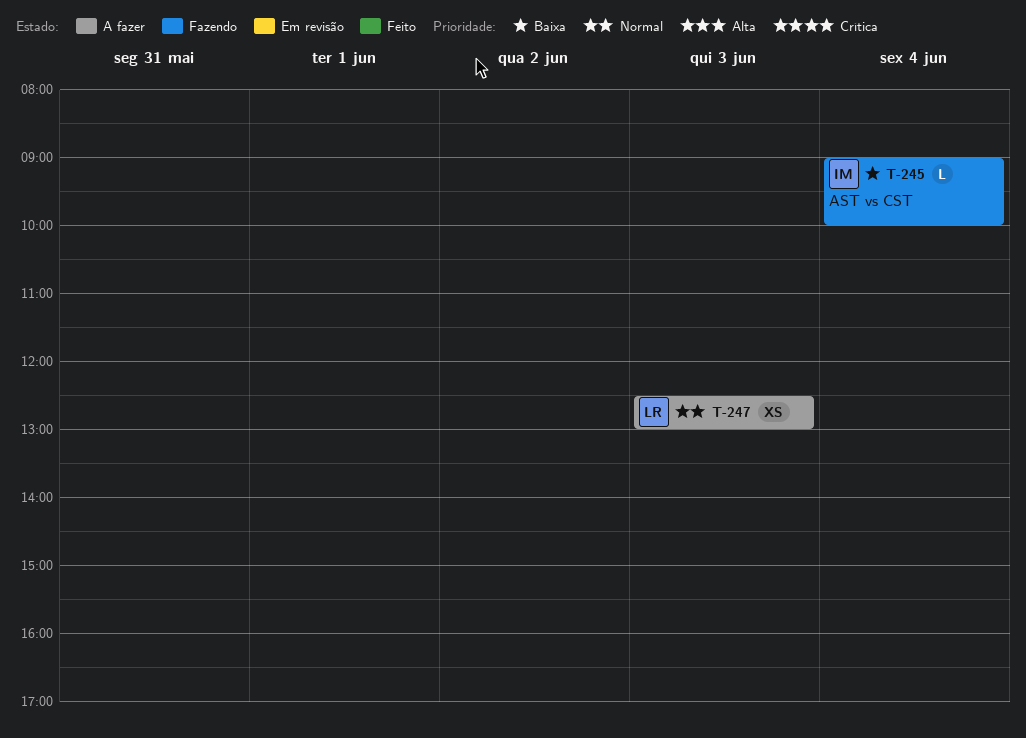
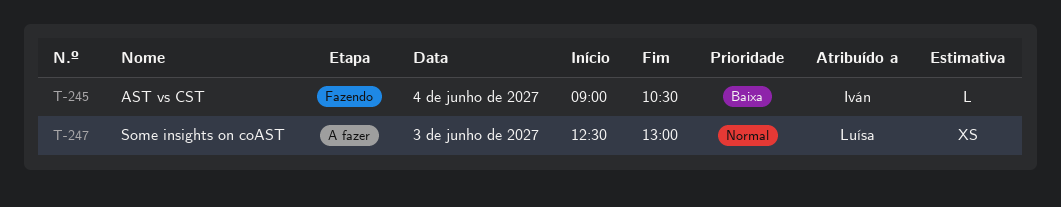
T-245, ends: 10:00 -> 10:30

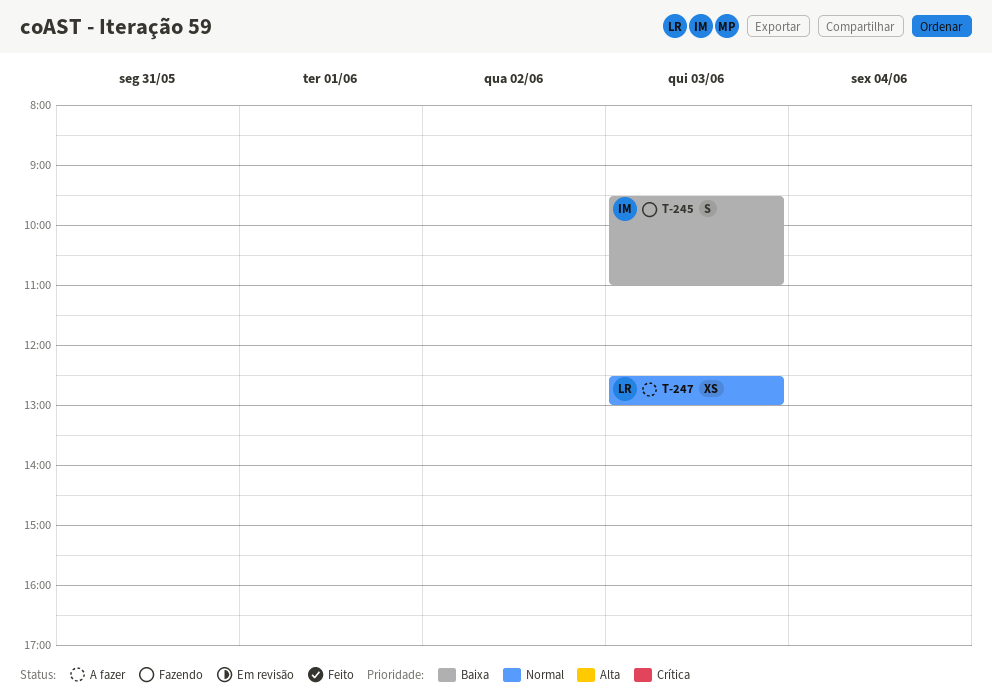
T-245, estimate: L -> S
T-245, day: Jun 4 -> Jun 3
T-245, begins: 09:00 -> 09:30
T-245, ends: 10:30 -> 11:00

